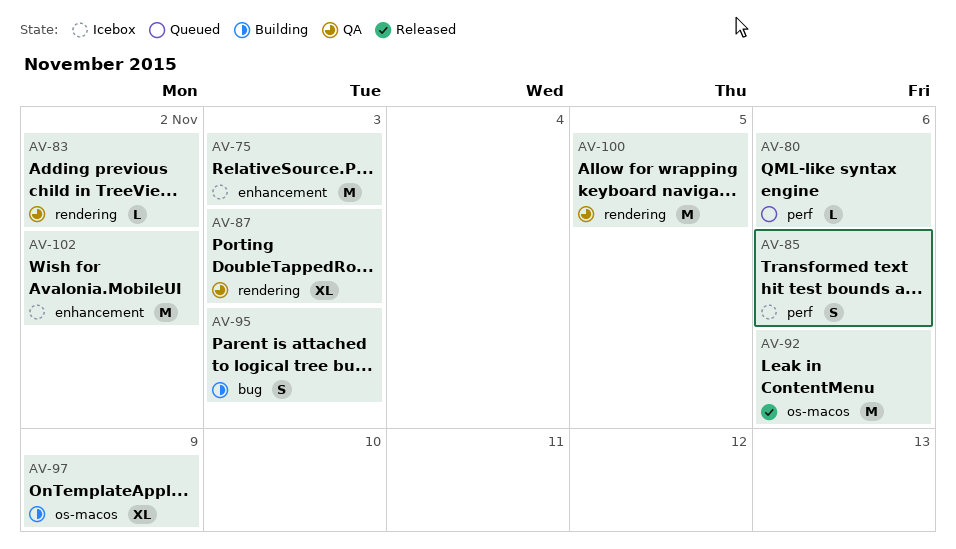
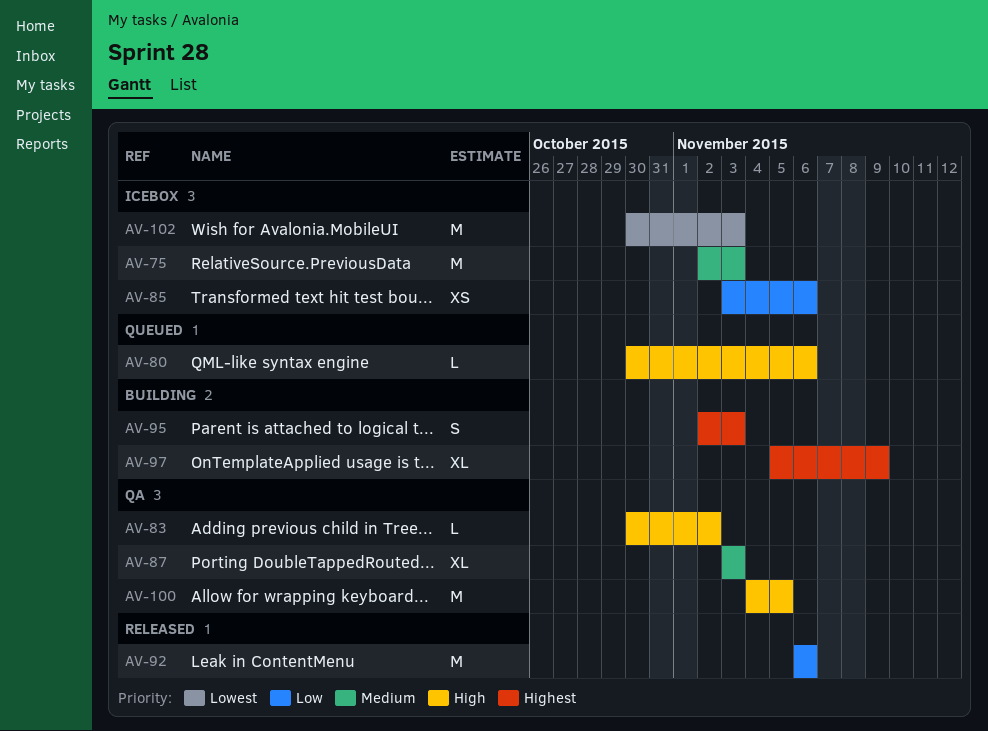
AV-85, estimate: S -> XS
AV-102, due: Nov 2 -> Nov 3

